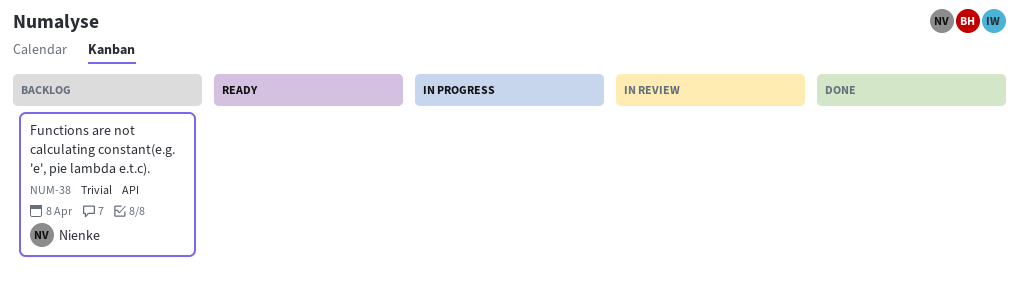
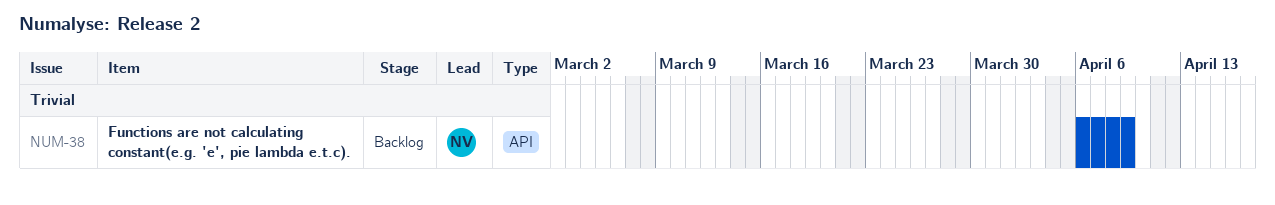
NUM-38, due: Apr 8 -> Apr 9

